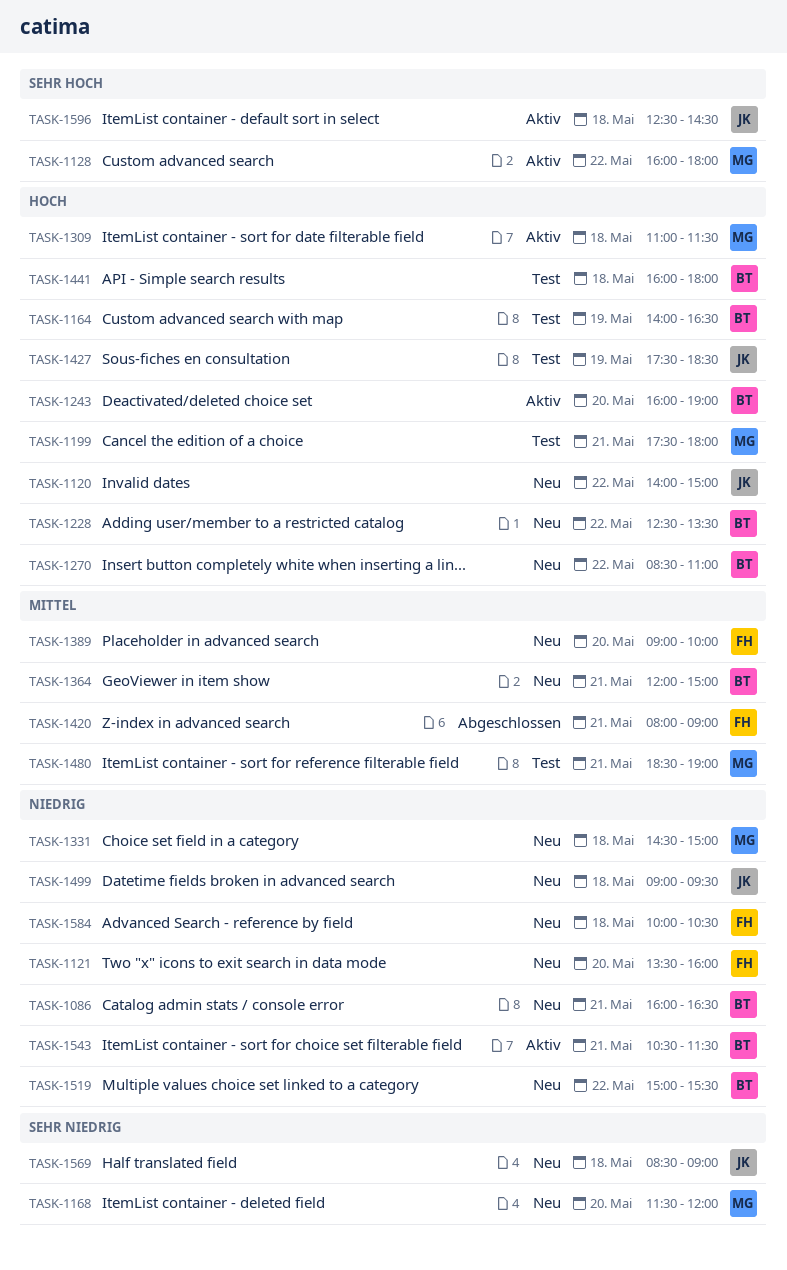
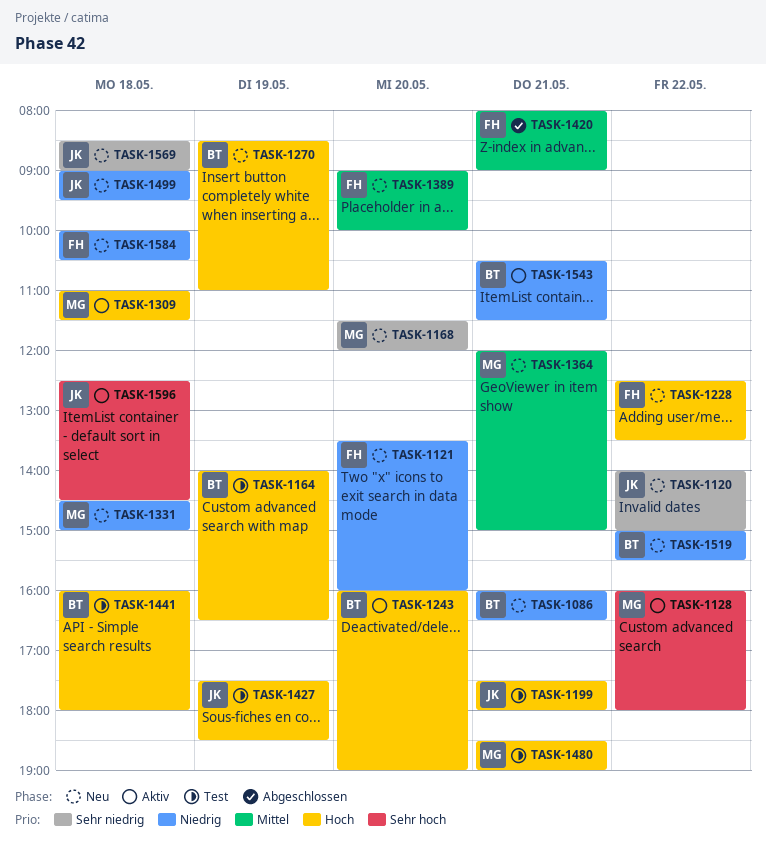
TASK-1120, priority: Hoch -> Sehr niedrig
TASK-1199, owner: MG -> JK
TASK-1228, owner: BT -> FH
TASK-1270, day: May 22 -> May 19
TASK-1364, owner: BT -> MG
TASK-1480, priority: Mittel -> Hoch

